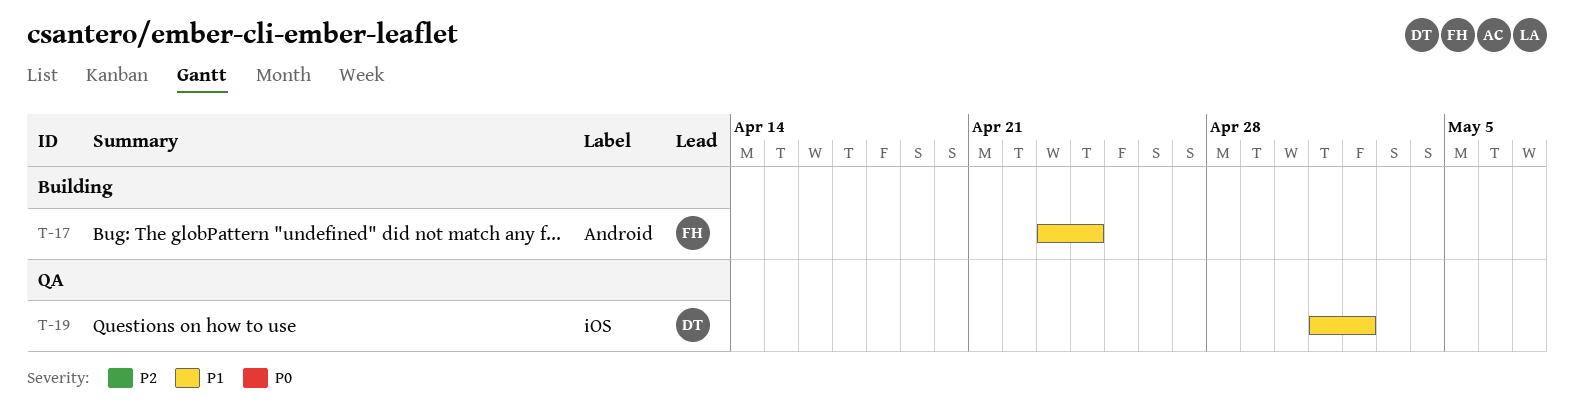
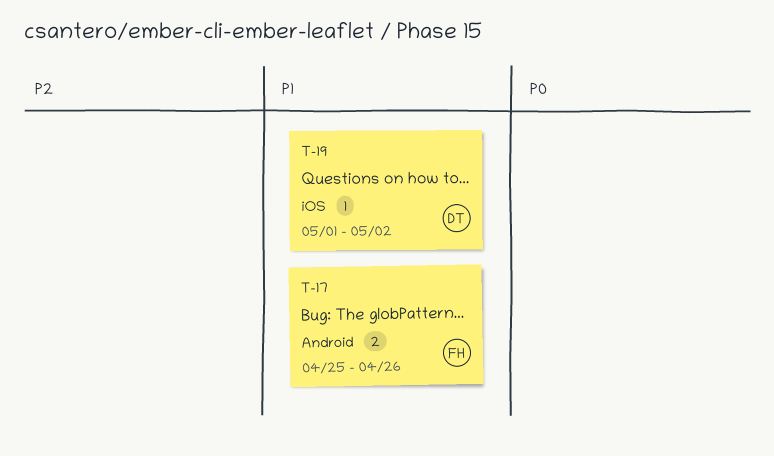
T-17, start: Apr 23 -> Apr 25
T-17, due: Apr 24 -> Apr 26

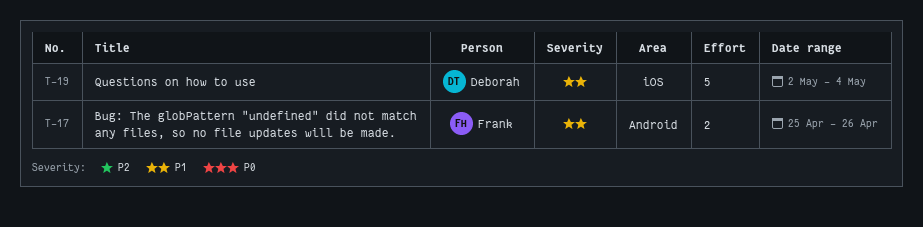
T-19, estimate: 1 -> 5
T-19, start: May 1 -> May 2
T-19, due: May 2 -> May 4

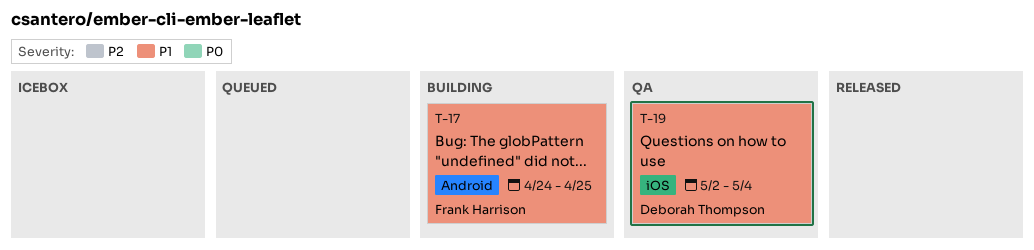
T-17, start: Apr 25 -> Apr 24
T-17, due: Apr 26 -> Apr 25

